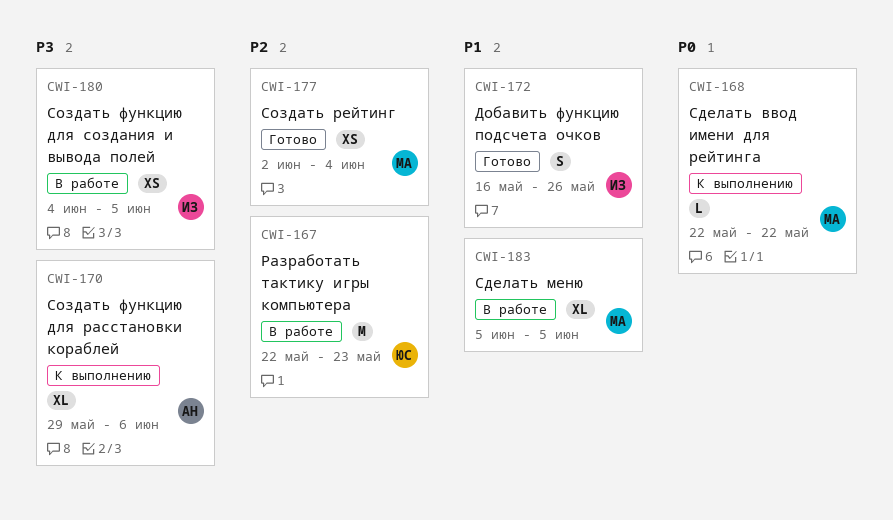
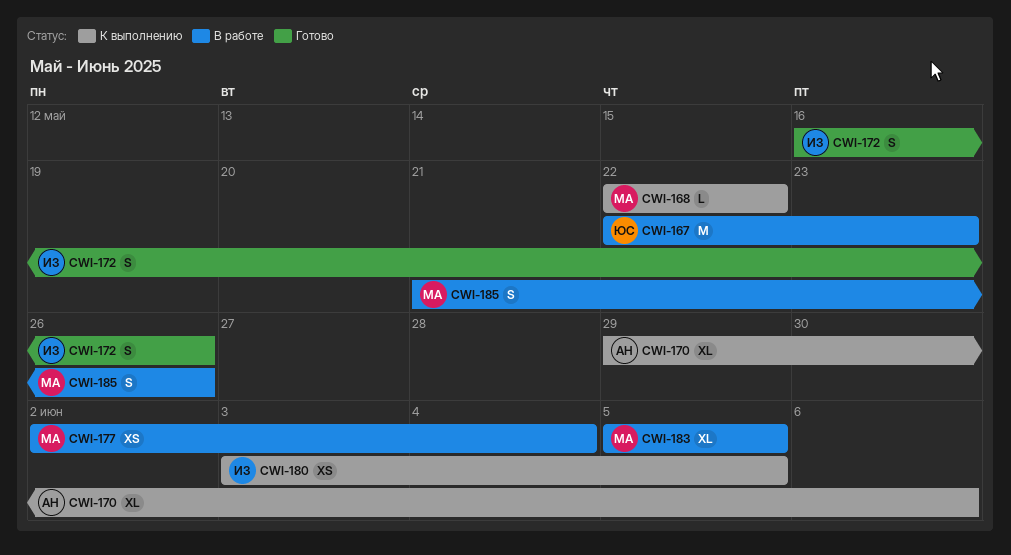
CWI-177, status: Готово -> В работе
CWI-180, status: В работе -> К выполнению
CWI-180, start: Jun 4 -> Jun 3
CWI-185: none -> present

